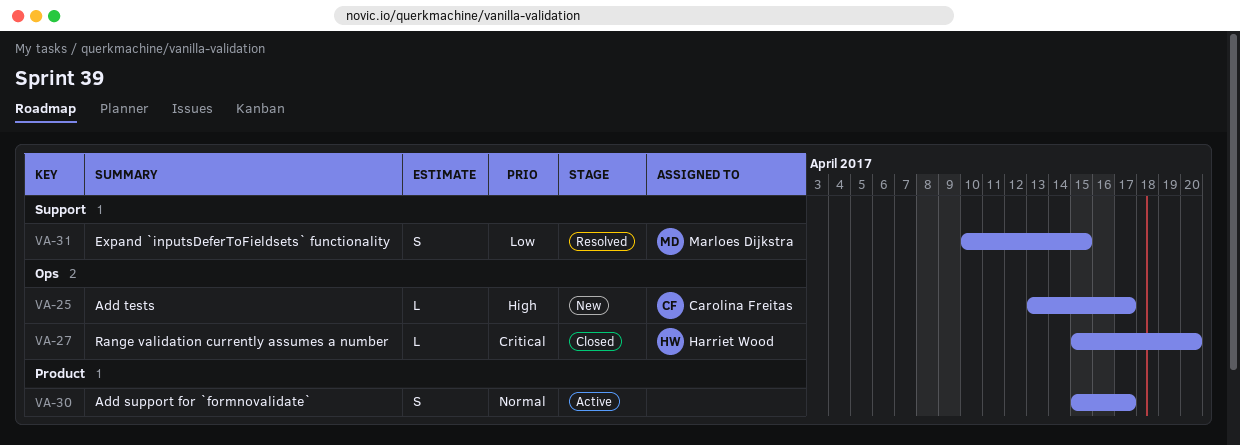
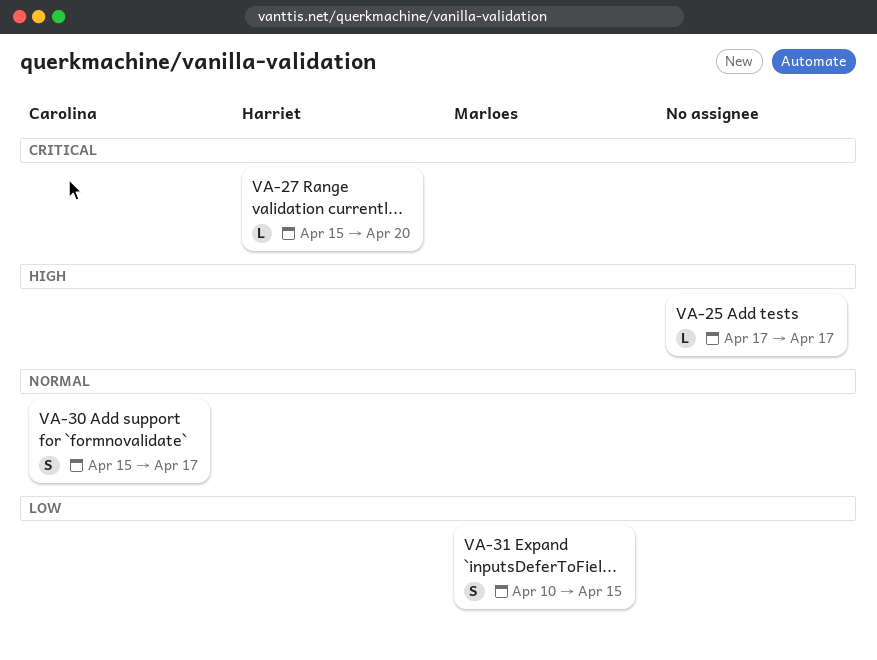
VA-25, owner: Carolina Freitas -> none
VA-25, start: Apr 13 -> Apr 17
VA-30, owner: none -> Carolina Freitas

